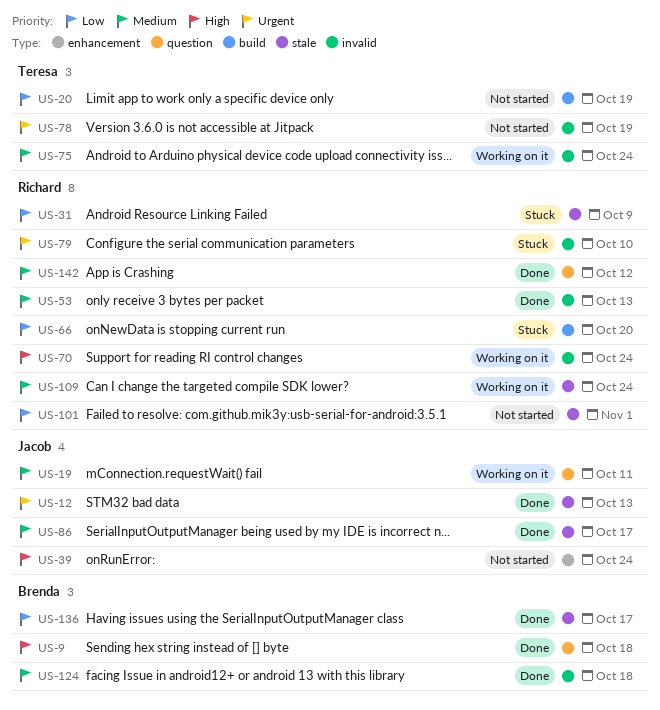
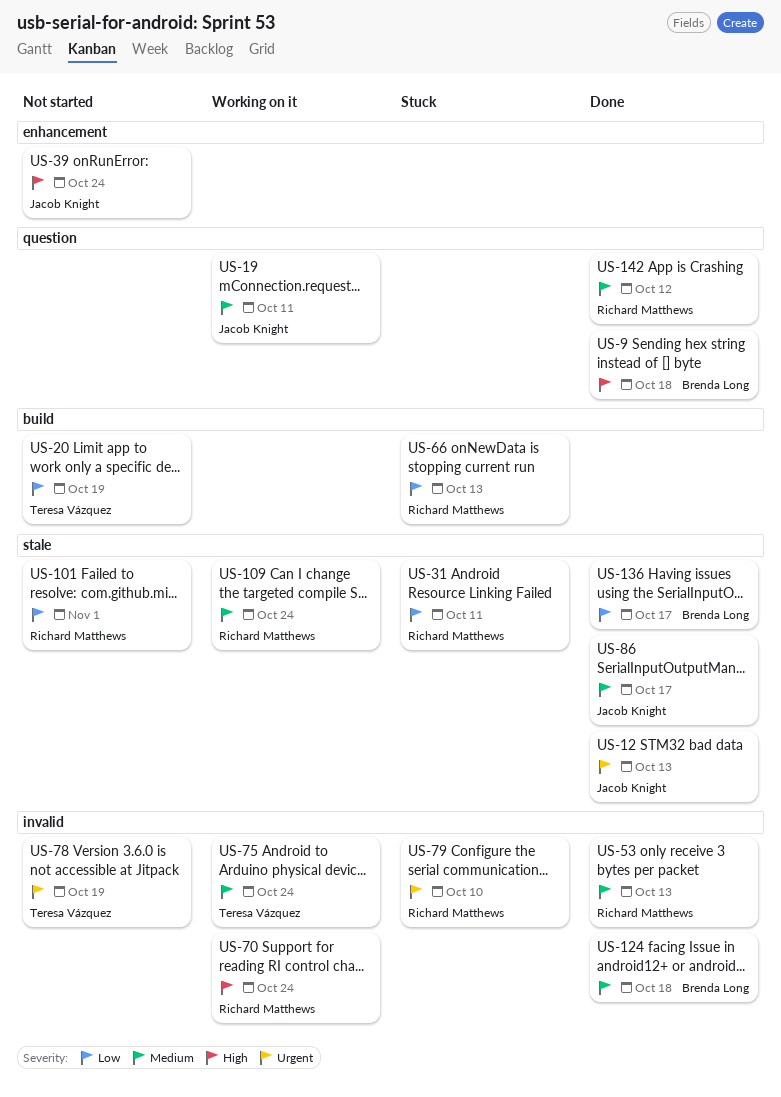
US-31, due: Oct 9 -> Oct 11
US-66, due: Oct 20 -> Oct 13

